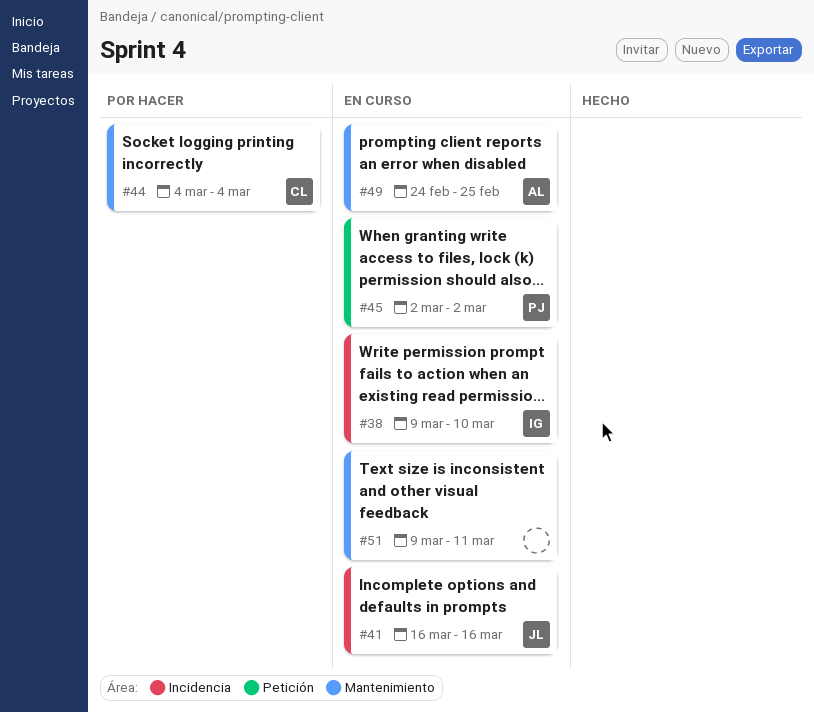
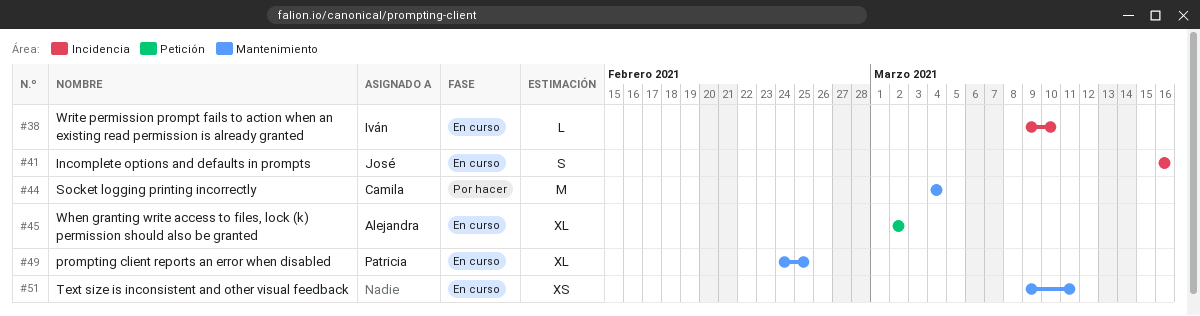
#45, owner: Patricia -> Alejandra
#49, owner: Alejandra -> Patricia

